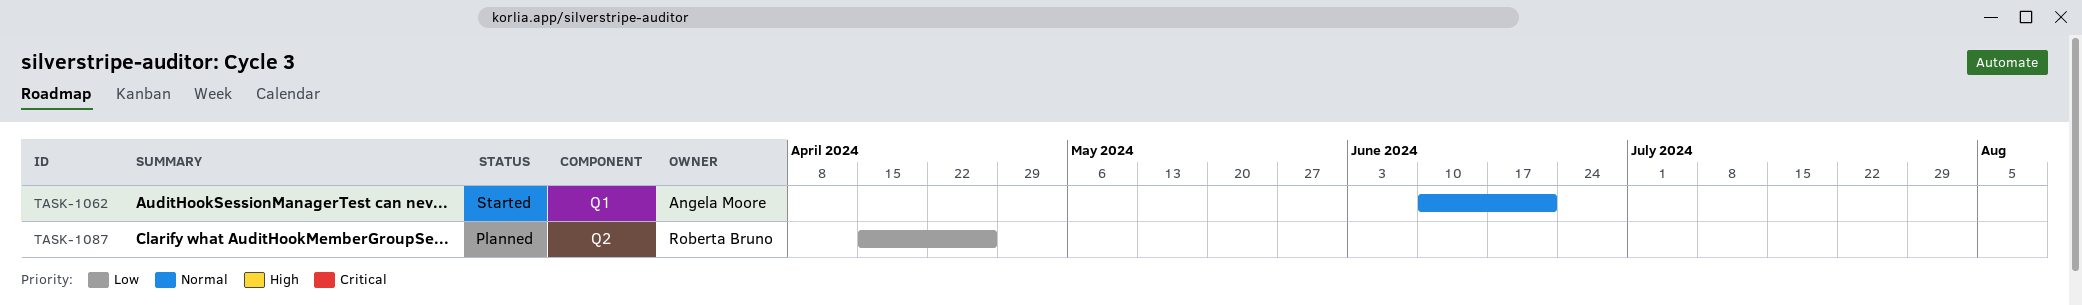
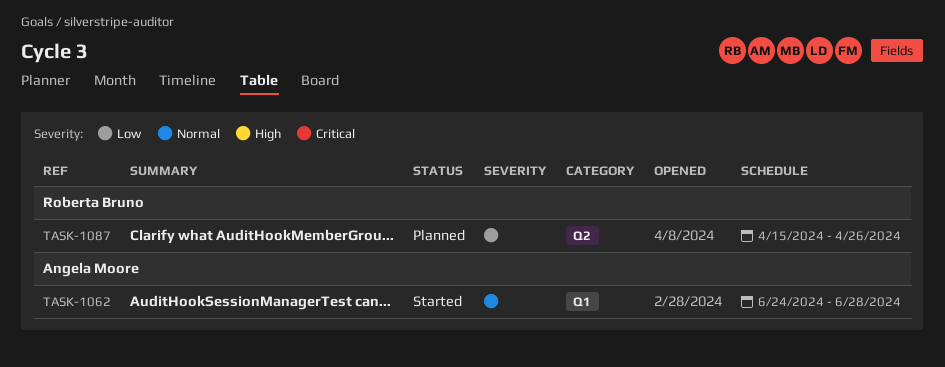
TASK-1062, start: Jun 10 -> Jun 24
TASK-1062, due: Jun 21 -> Jun 28

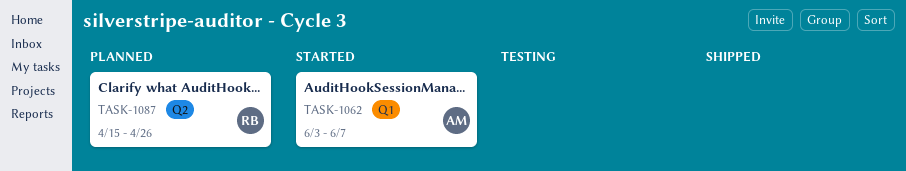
TASK-1062, start: Jun 24 -> Jun 3
TASK-1062, due: Jun 28 -> Jun 7

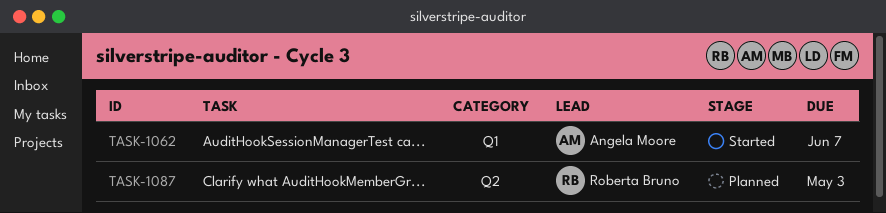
TASK-1087, due: Apr 26 -> May 3

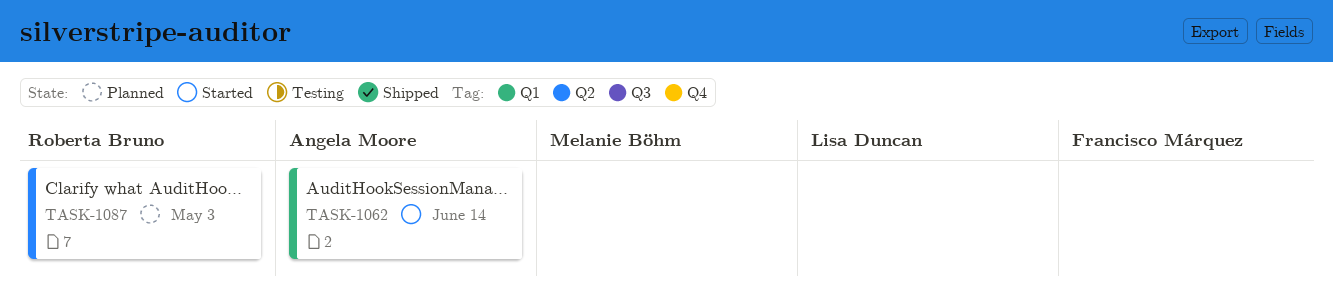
TASK-1062, due: Jun 7 -> Jun 14

